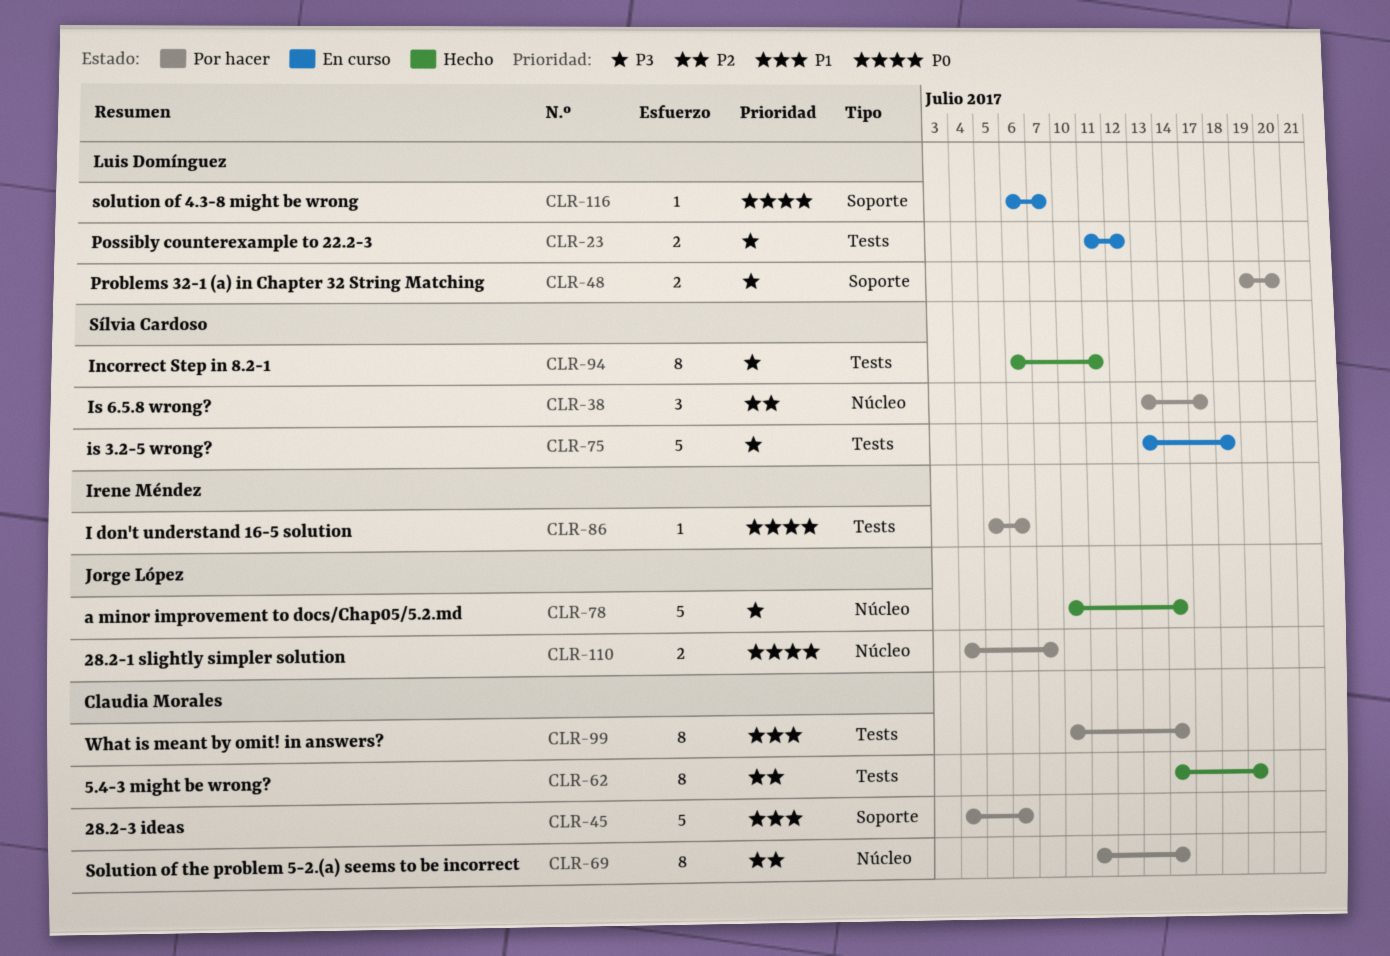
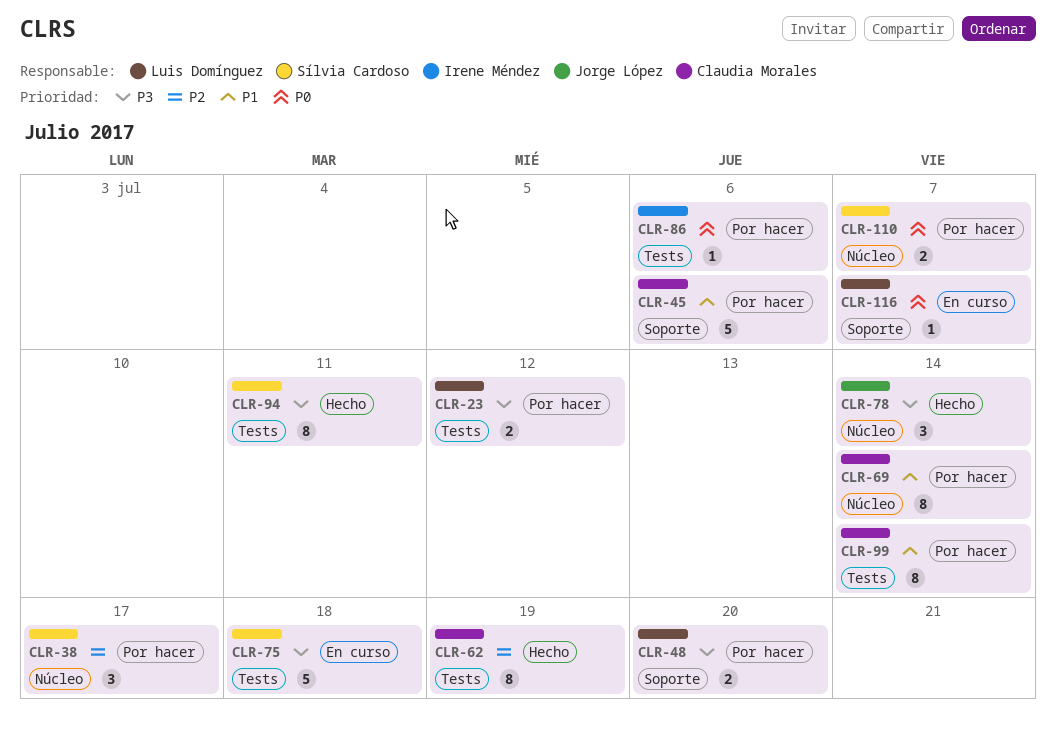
CLR-23, status: En curso -> Por hacer
CLR-69, priority: P2 -> P1
CLR-78, estimate: 5 -> 3
CLR-110, owner: Jorge López -> Sílvia Cardoso

